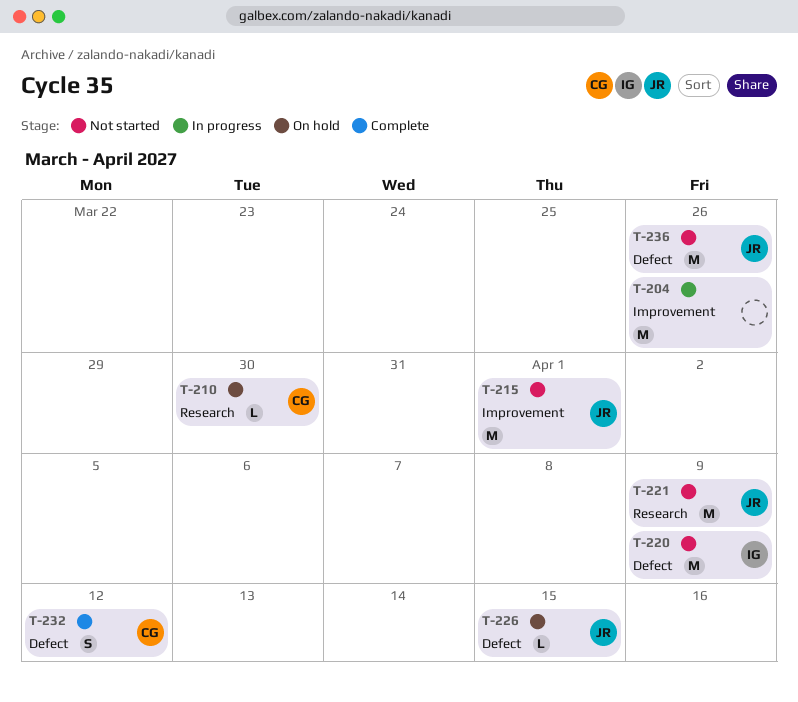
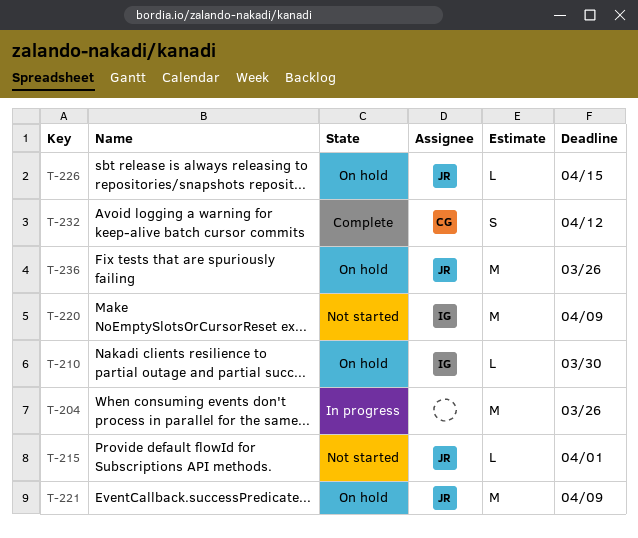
T-210, owner: CG -> IG
T-215, estimate: M -> L
T-221, status: Not started -> On hold
T-236, status: Not started -> On hold

